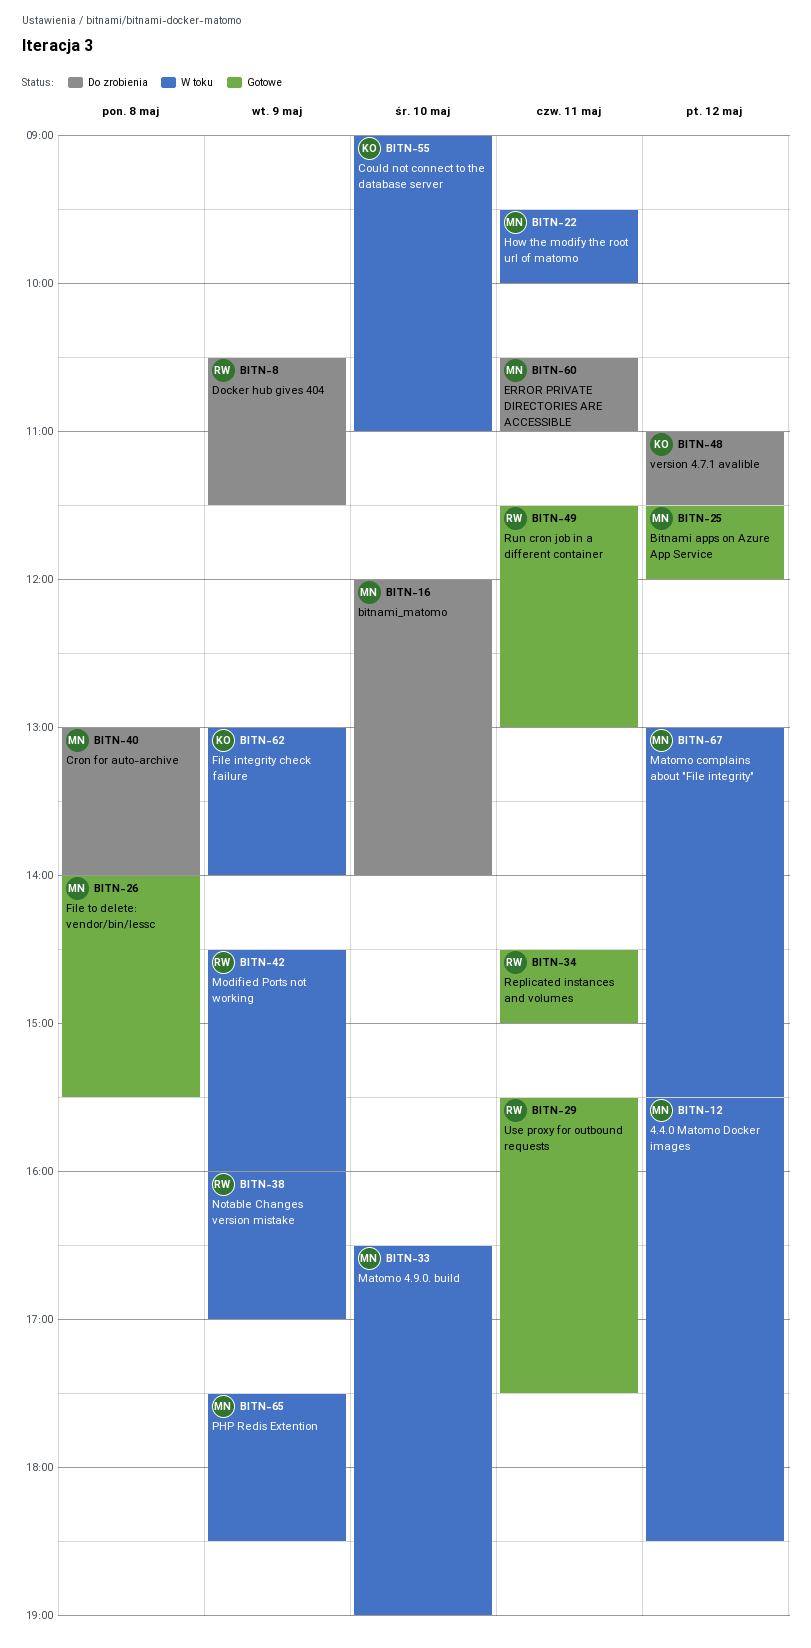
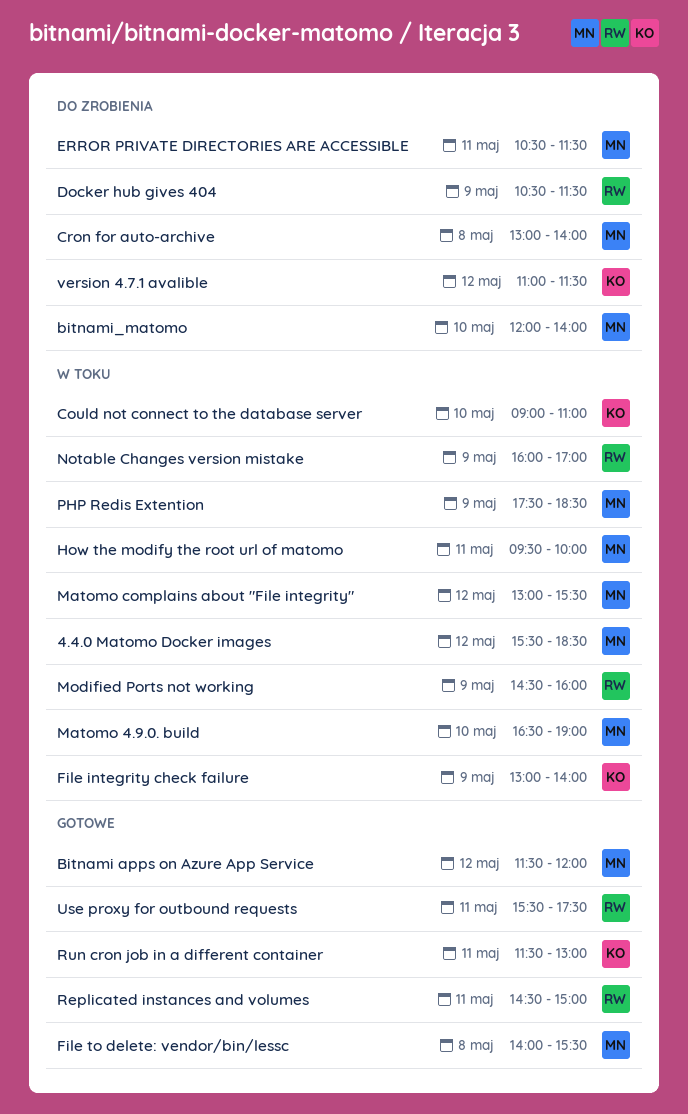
ERROR PRIVATE DIRECTORIES ARE ACCESSIBLE, ends: 11:00 -> 11:30
Run cron job in a different container, owner: RW -> KO

